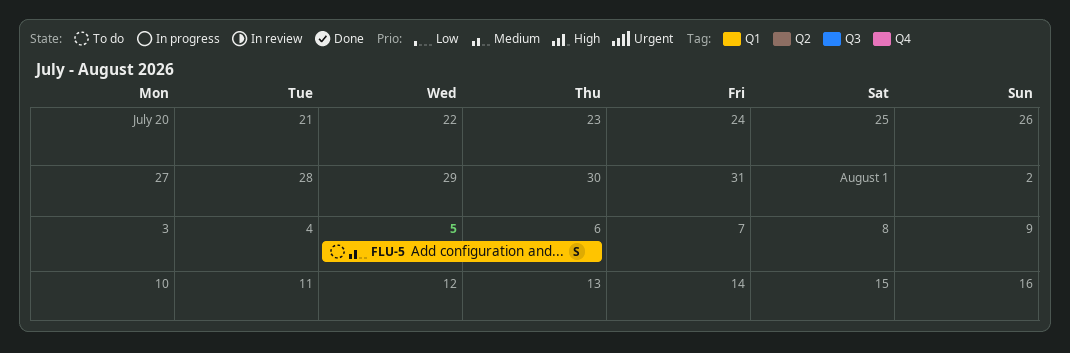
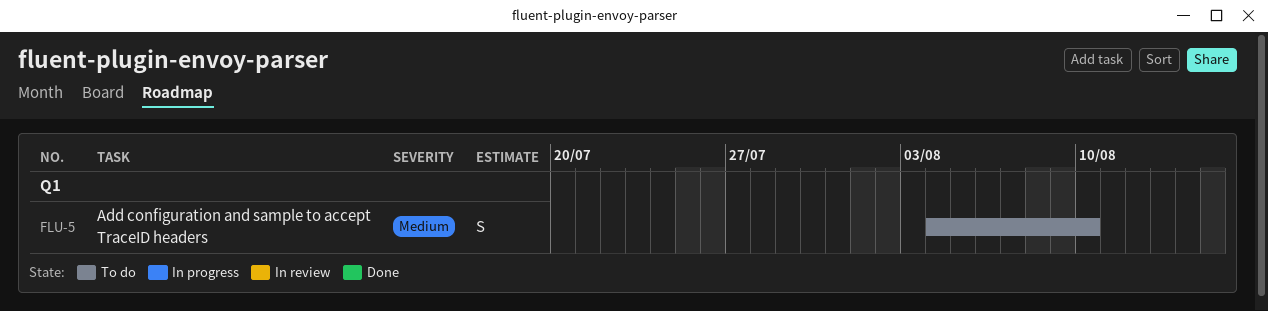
FLU-5, start: Aug 5 -> Aug 4
FLU-5, due: Aug 6 -> Aug 10

